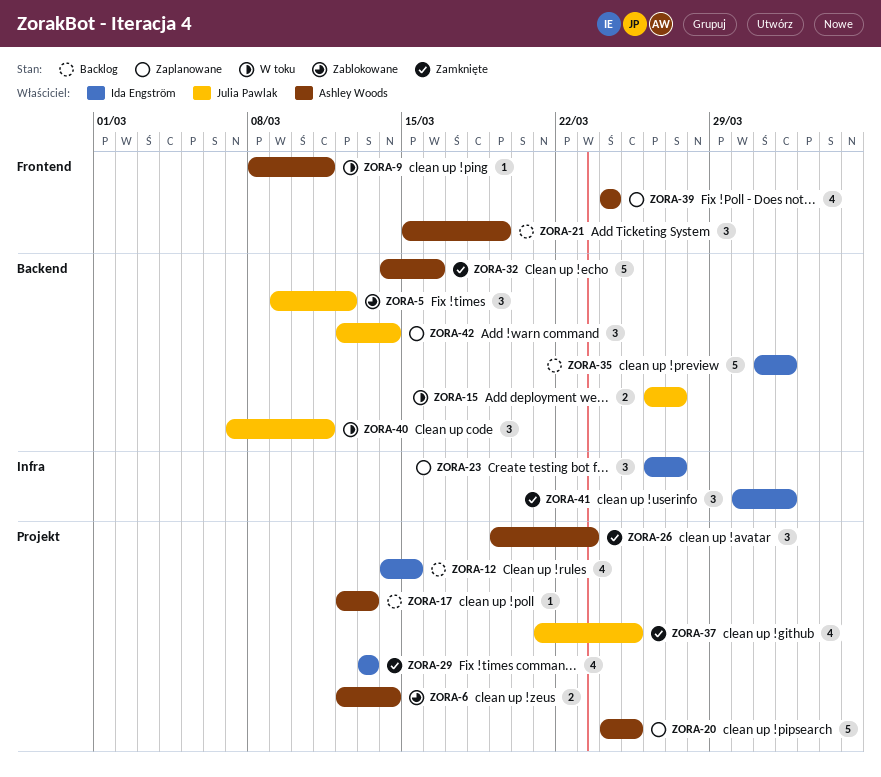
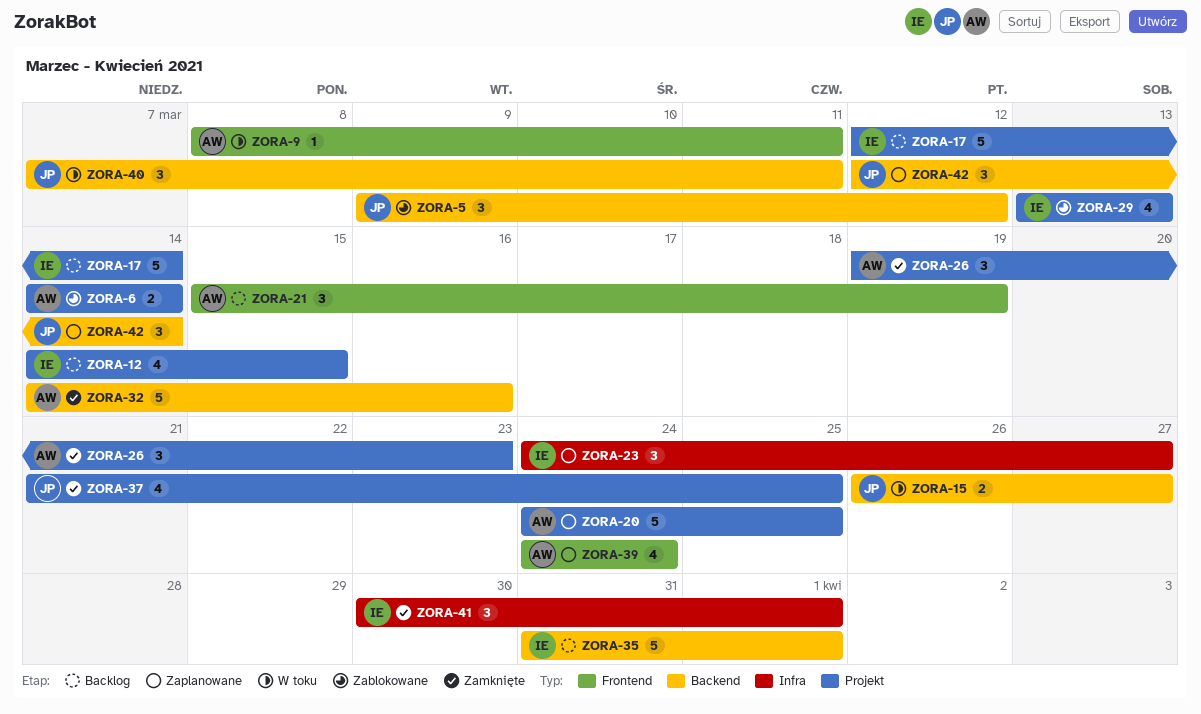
ZORA-6, start: Mar 12 -> Mar 14
ZORA-17, owner: Ashley Woods -> Ida Engström
ZORA-17, estimate: 1 -> 5
ZORA-17, due: Mar 13 -> Mar 14
ZORA-23, start: Mar 26 -> Mar 24
ZORA-29, status: Zamknięte -> Zablokowane

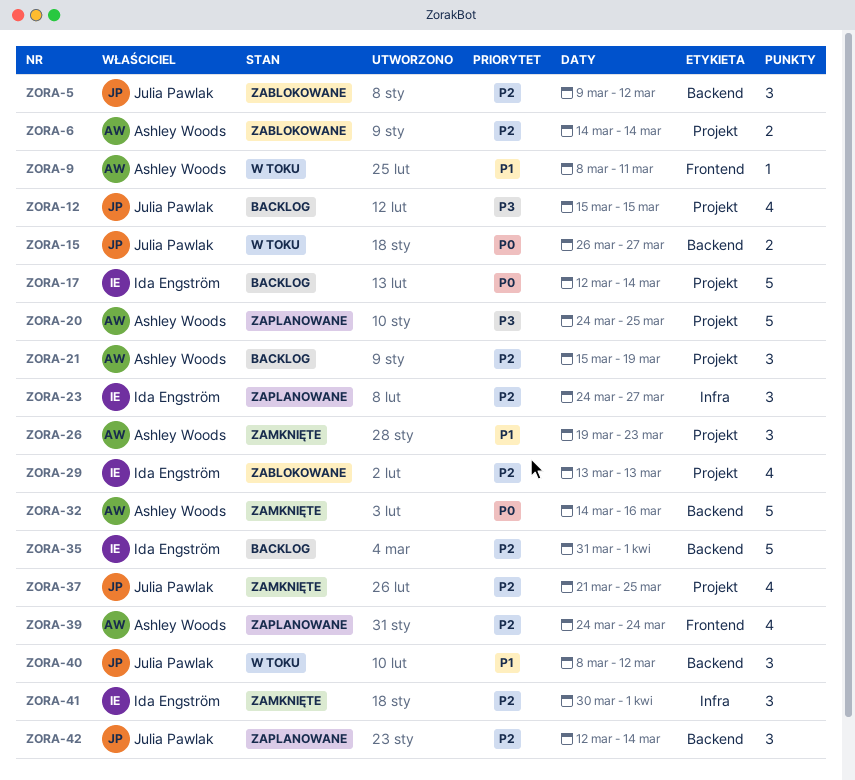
ZORA-12, owner: Ida Engström -> Julia Pawlak
ZORA-12, start: Mar 14 -> Mar 15
ZORA-21, label: Frontend -> Projekt
ZORA-40, start: Mar 7 -> Mar 8
ZORA-40, due: Mar 11 -> Mar 12

